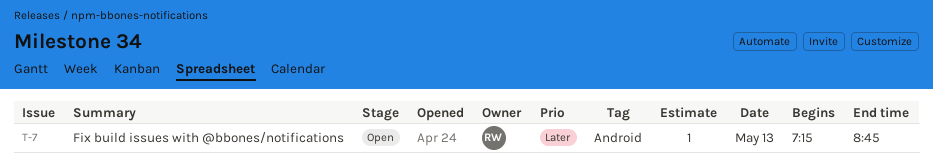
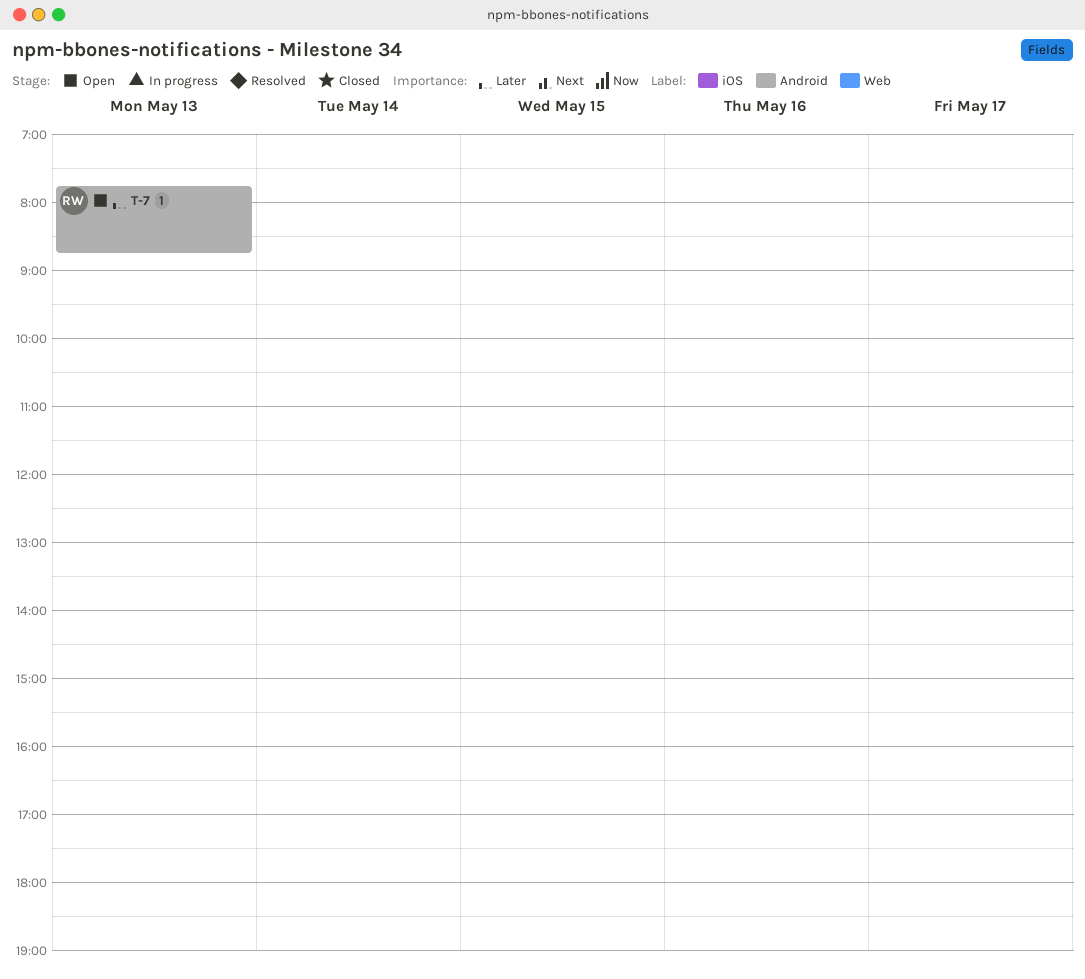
T-7, begins: 07:15 -> 07:45

